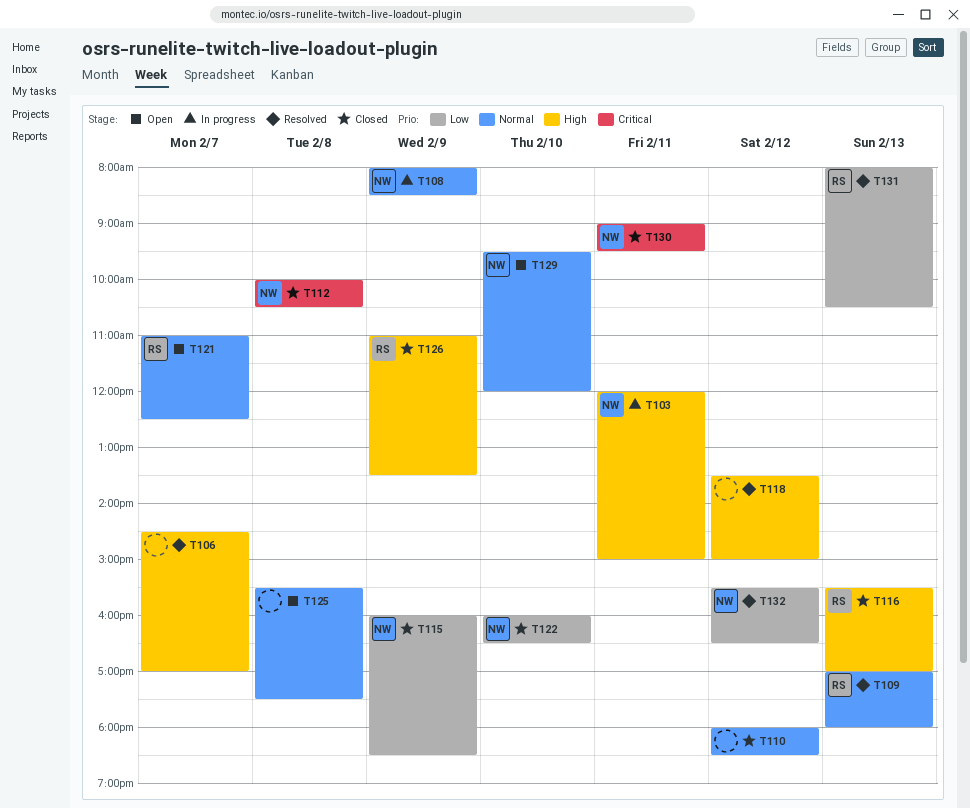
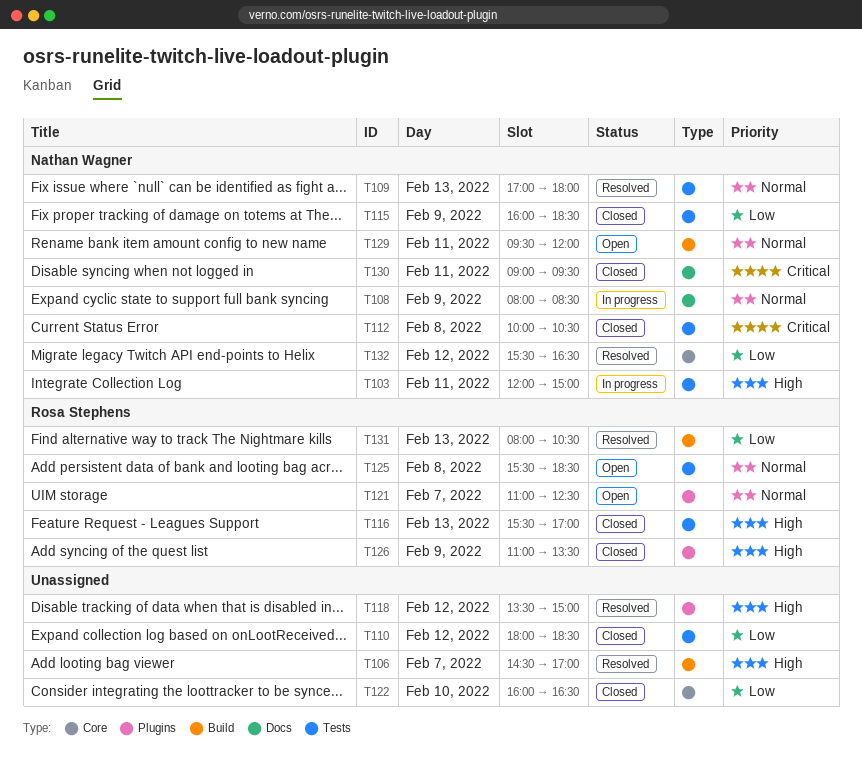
T109, owner: Rosa Stephens -> Nathan Wagner
T110, priority: Normal -> Low
T122, owner: Nathan Wagner -> none
T125, owner: none -> Rosa Stephens
T125, ends: 17:30 -> 18:30
T129, day: Feb 10 -> Feb 11

